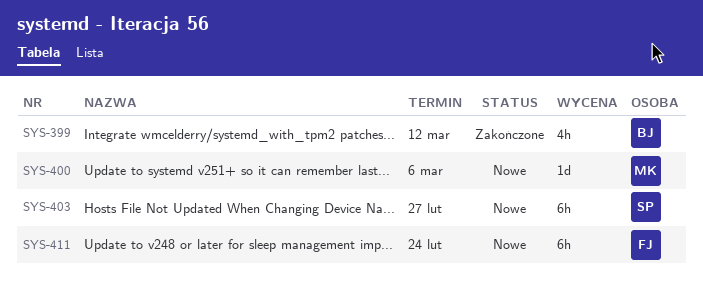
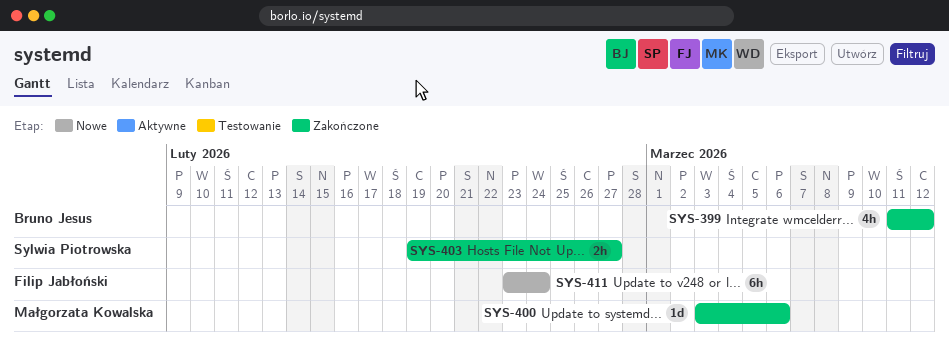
SYS-400, status: Nowe -> Zakończone
SYS-403, status: Nowe -> Zakończone
SYS-403, estimate: 6h -> 2h

